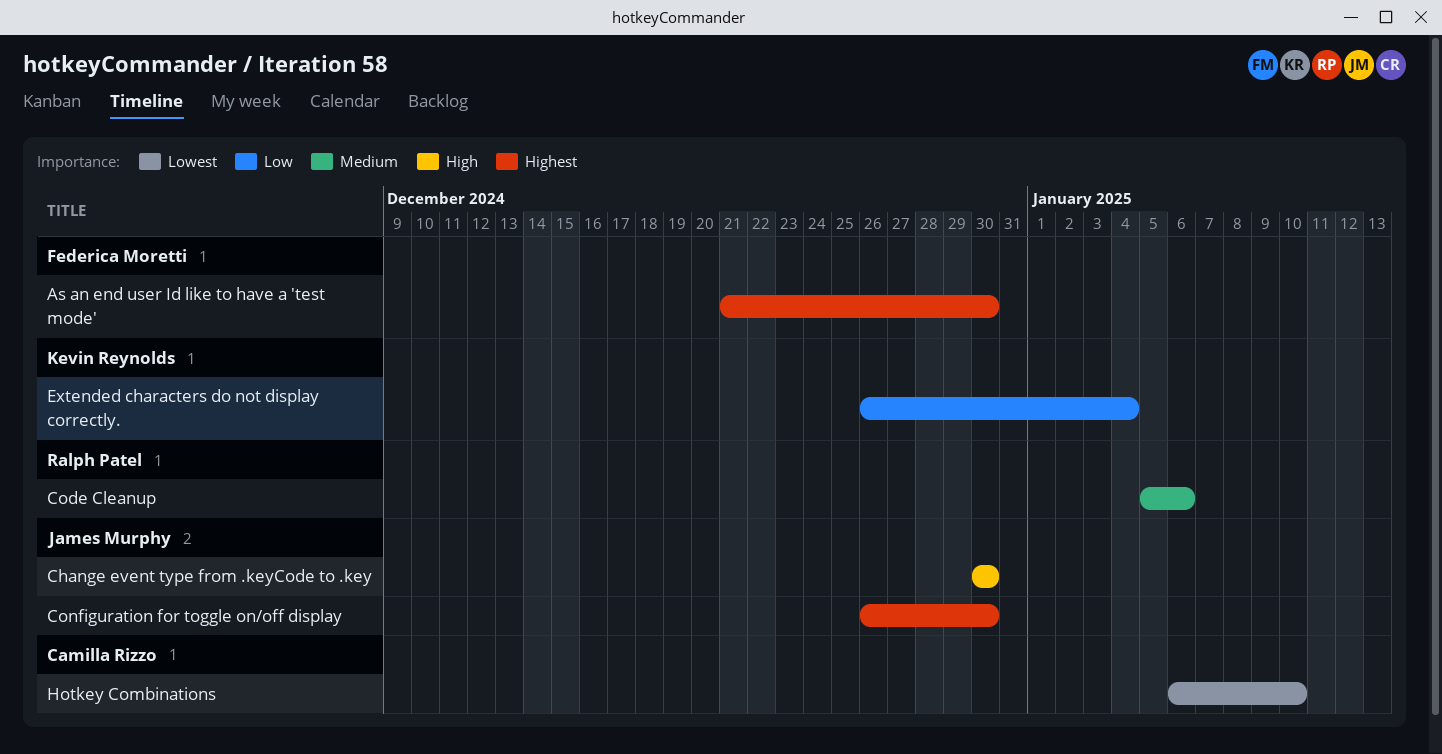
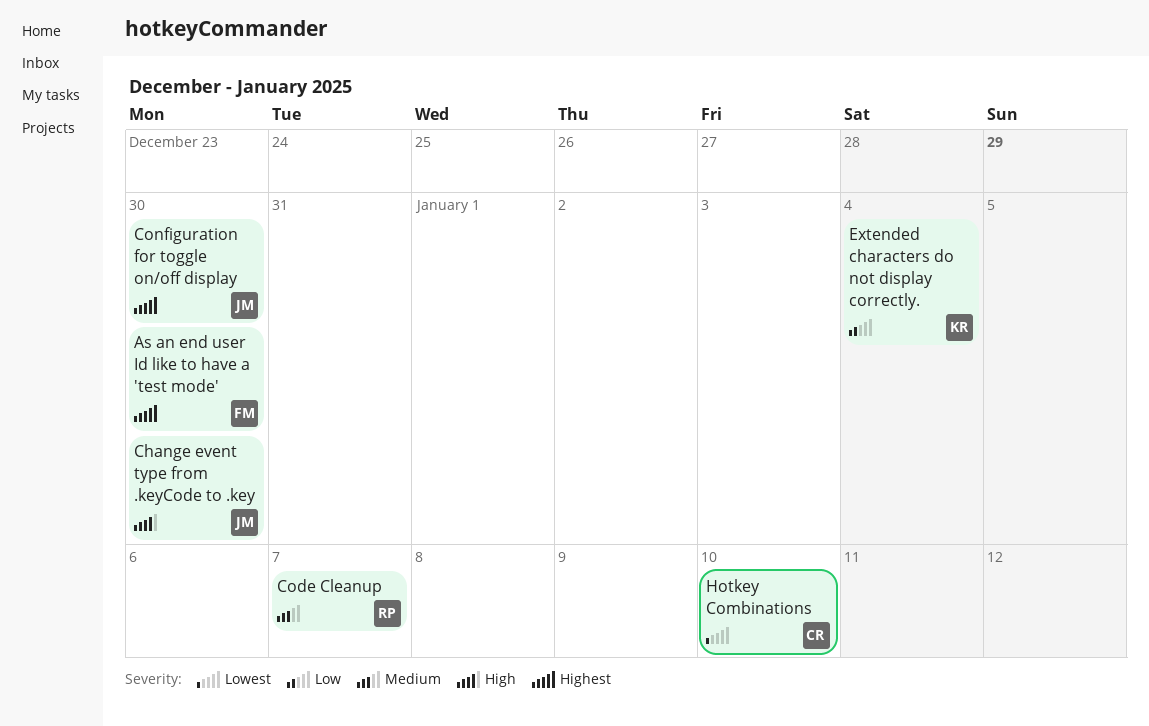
Code Cleanup, due: Jan 6 -> Jan 7

